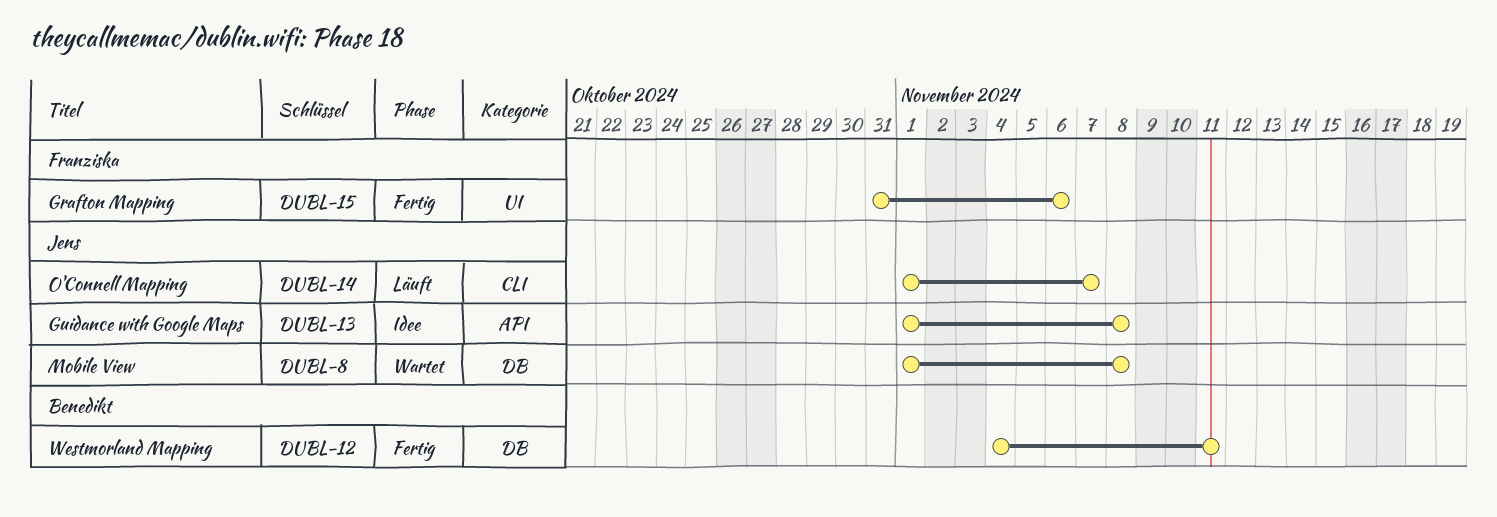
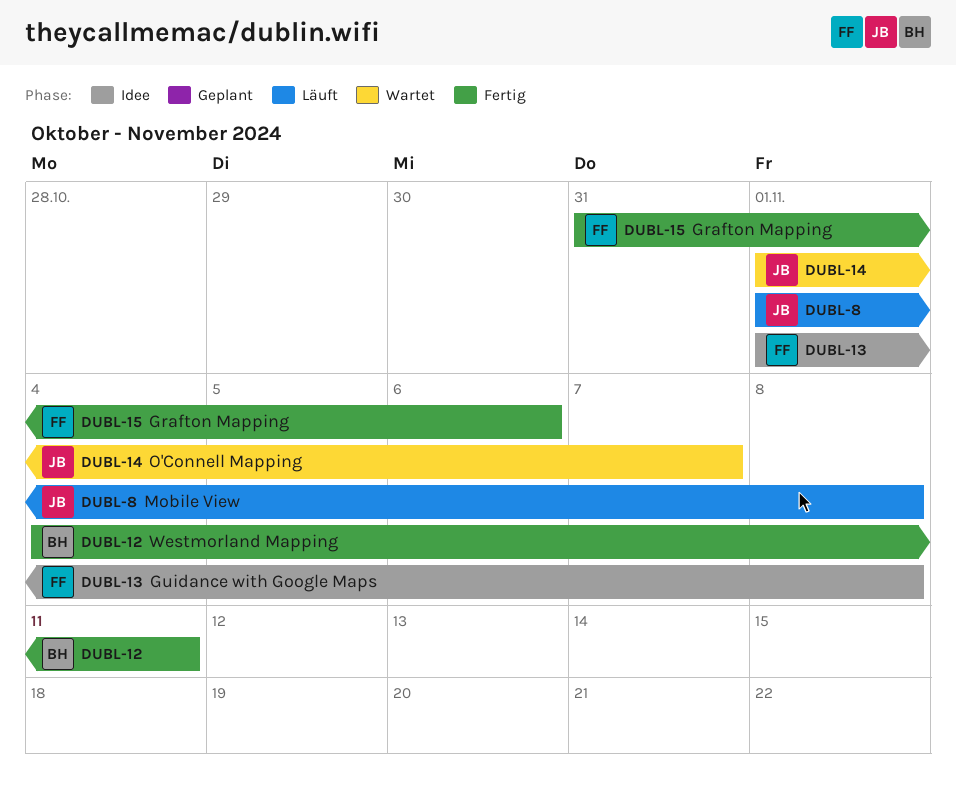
DUBL-8, status: Wartet -> Läuft
DUBL-13, owner: Jens -> Franziska
DUBL-14, status: Läuft -> Wartet

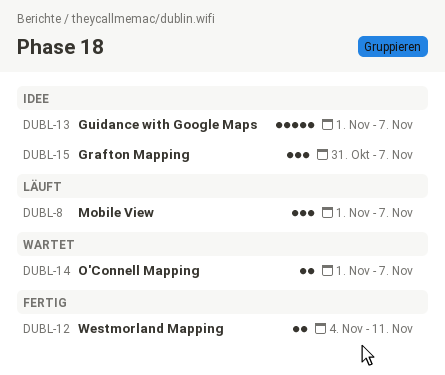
DUBL-8, due: Nov 8 -> Nov 7
DUBL-13, due: Nov 8 -> Nov 7
DUBL-15, status: Fertig -> Idee
DUBL-15, due: Nov 6 -> Nov 7

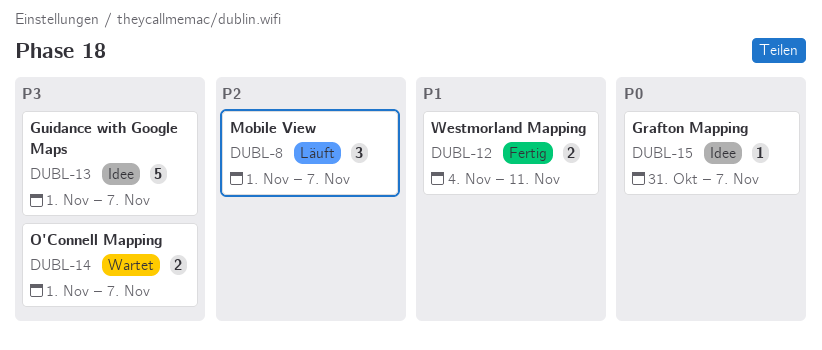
DUBL-15, estimate: 3 -> 1

